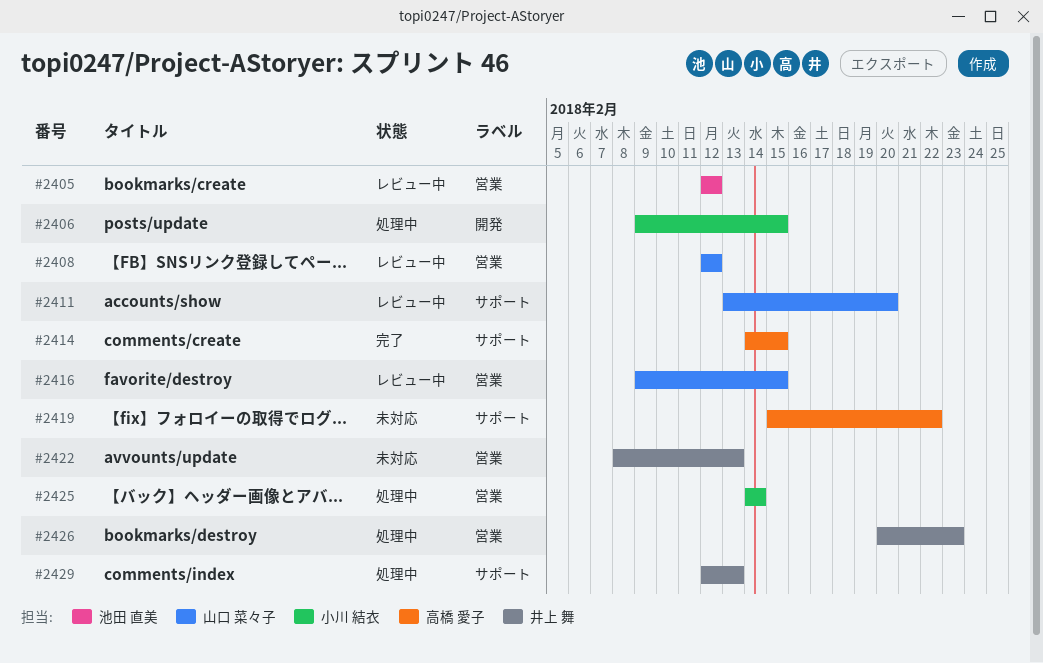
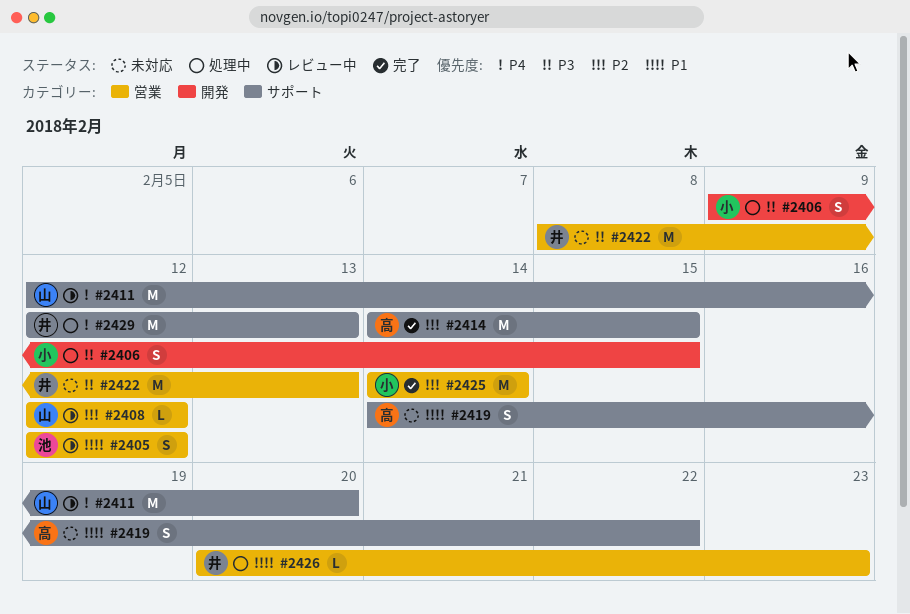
#2411, start: Feb 13 -> Feb 12
#2416: present -> none
#2419, start: Feb 15 -> Feb 14
#2425, status: 処理中 -> 完了

